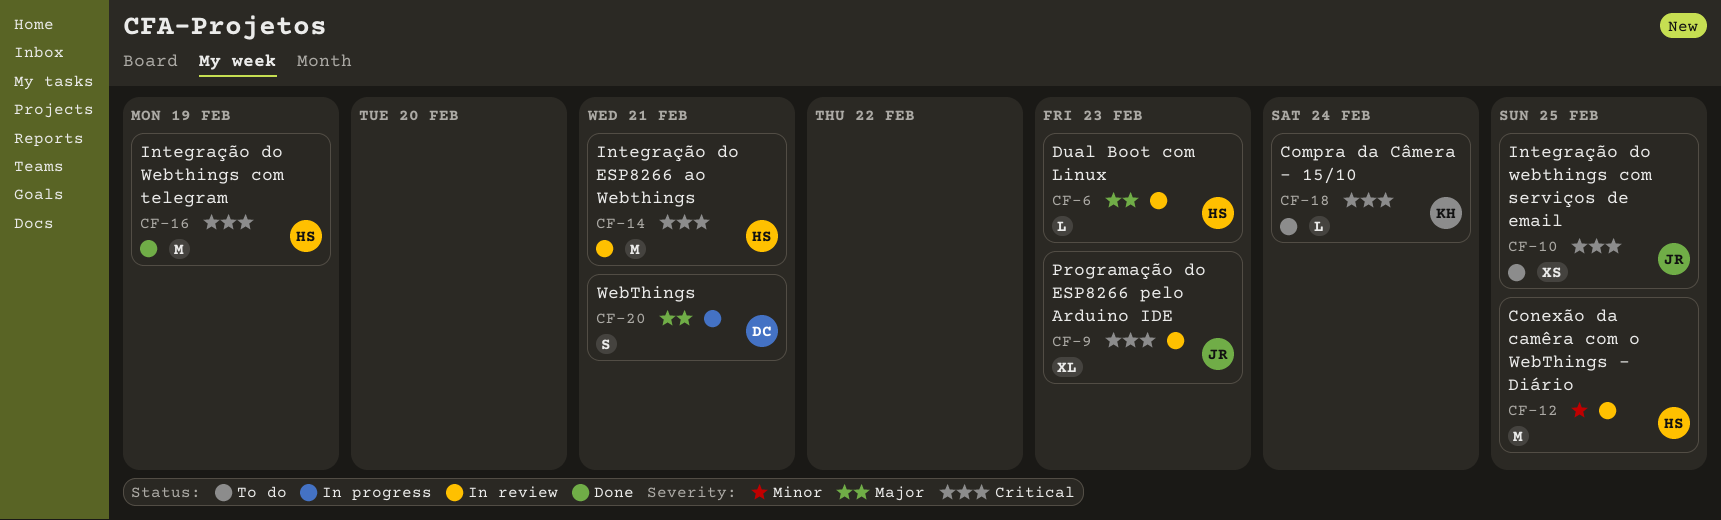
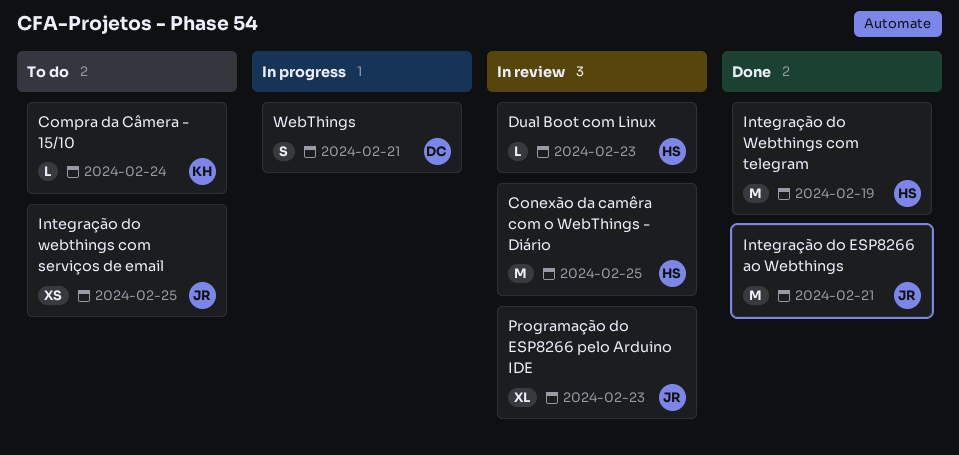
Integração do ESP8266 ao Webthings, status: In review -> Done
Integração do ESP8266 ao Webthings, owner: HS -> JR

